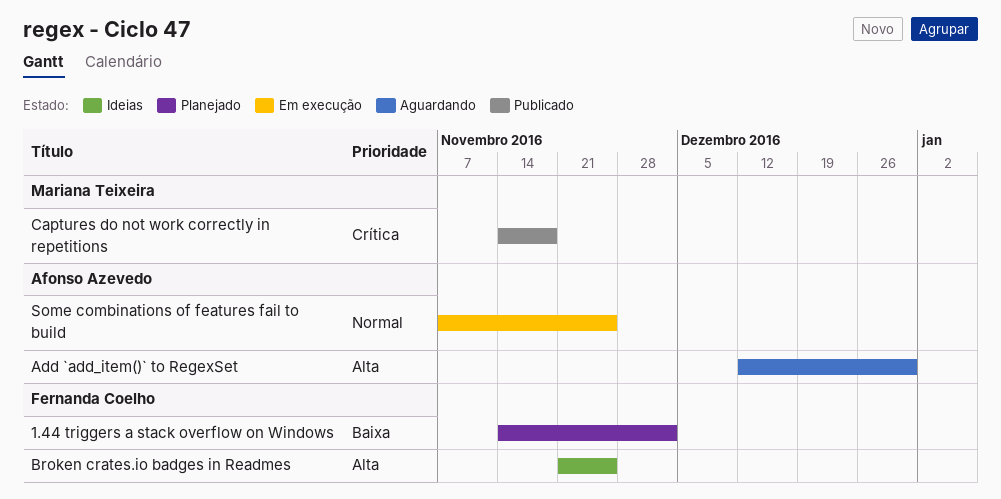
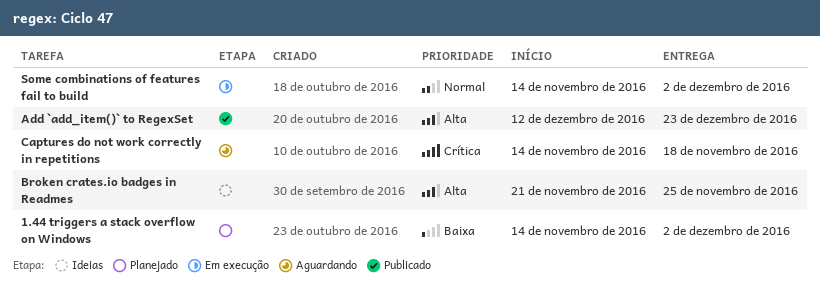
Add `add_item()` to RegexSet, status: Aguardando -> Publicado
Add `add_item()` to RegexSet, due: Dec 30 -> Dec 23
Captures do not work correctly in repetitions, status: Publicado -> Aguardando
Some combinations of features fail to build, start: Nov 7 -> Nov 14
Some combinations of features fail to build, due: Nov 25 -> Dec 2

